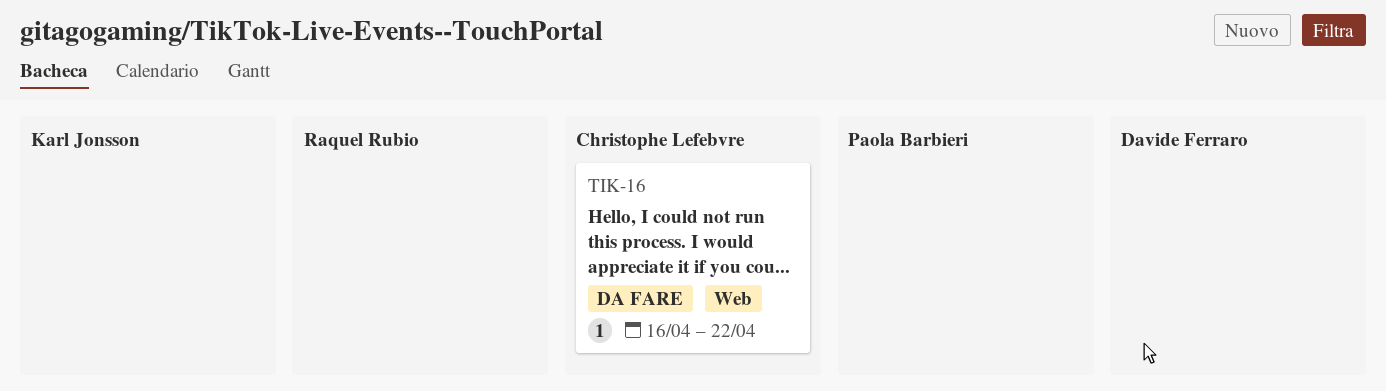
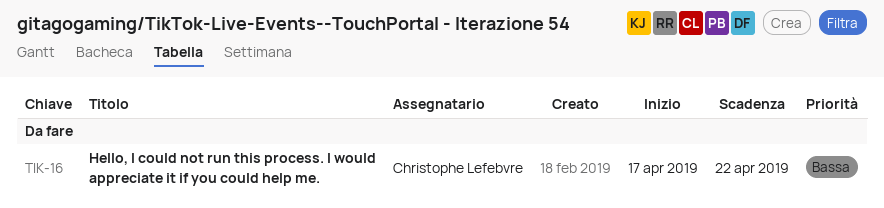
TIK-16, start: Apr 16 -> Apr 17

